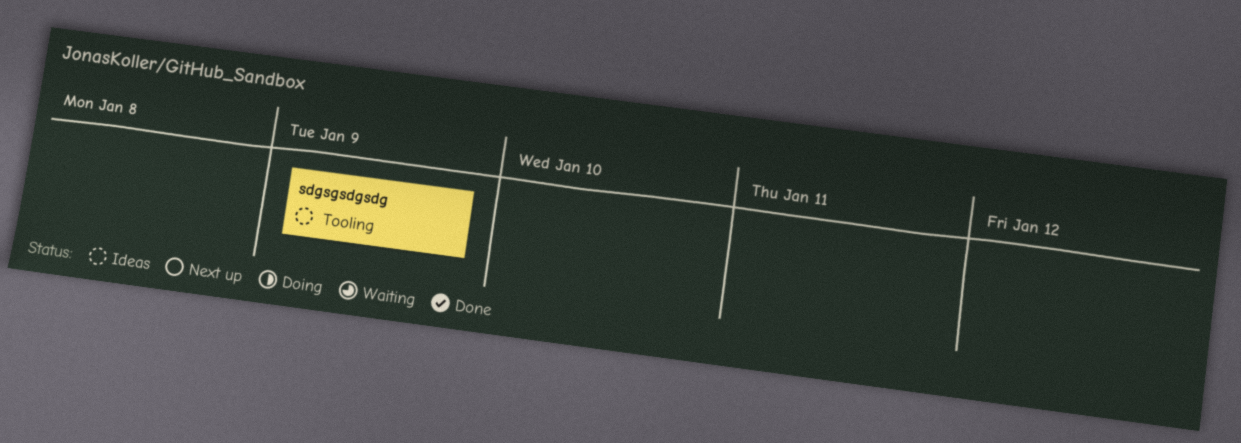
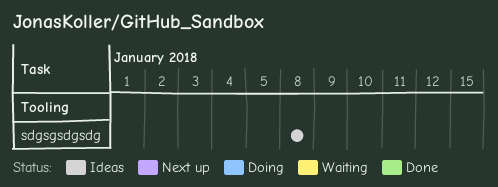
sdgsgsdgsdg, due: Jan 9 -> Jan 8

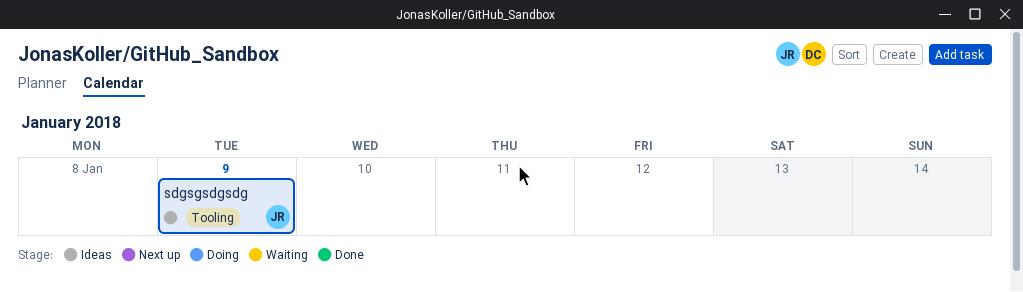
sdgsgsdgsdg, due: Jan 8 -> Jan 9

